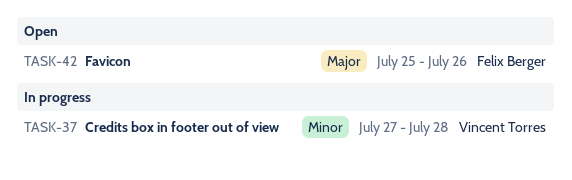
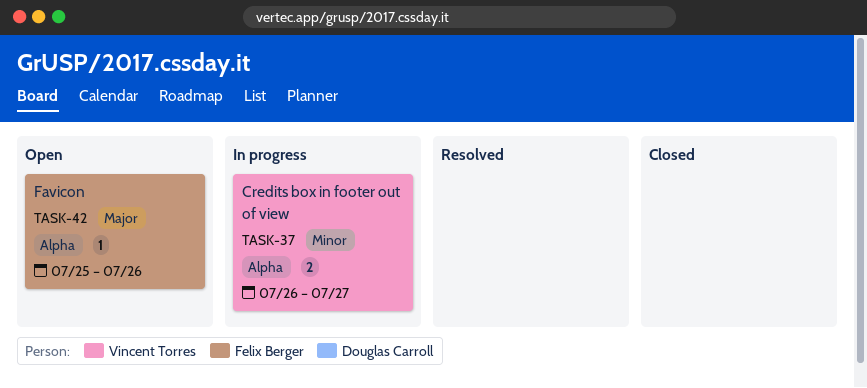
TASK-37, start: Jul 27 -> Jul 26
TASK-37, due: Jul 28 -> Jul 27

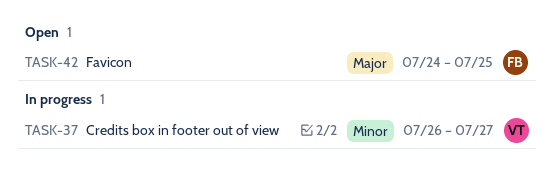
TASK-42, start: Jul 25 -> Jul 24
TASK-42, due: Jul 26 -> Jul 25

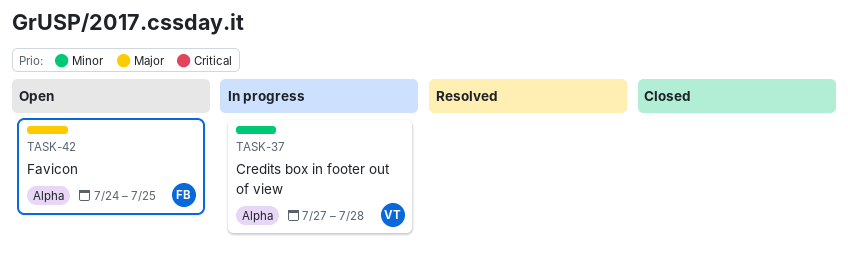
TASK-37, start: Jul 26 -> Jul 27
TASK-37, due: Jul 27 -> Jul 28

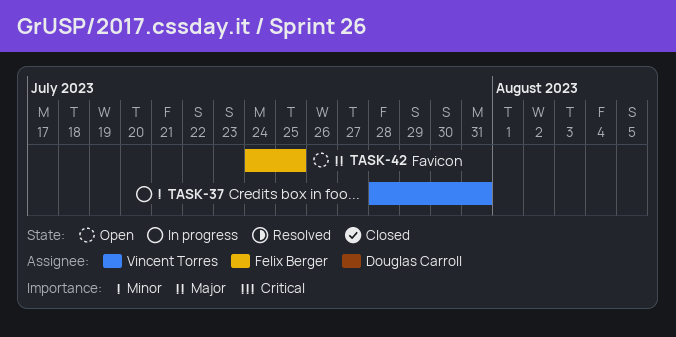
TASK-37, start: Jul 27 -> Jul 28
TASK-37, due: Jul 28 -> Jul 31

